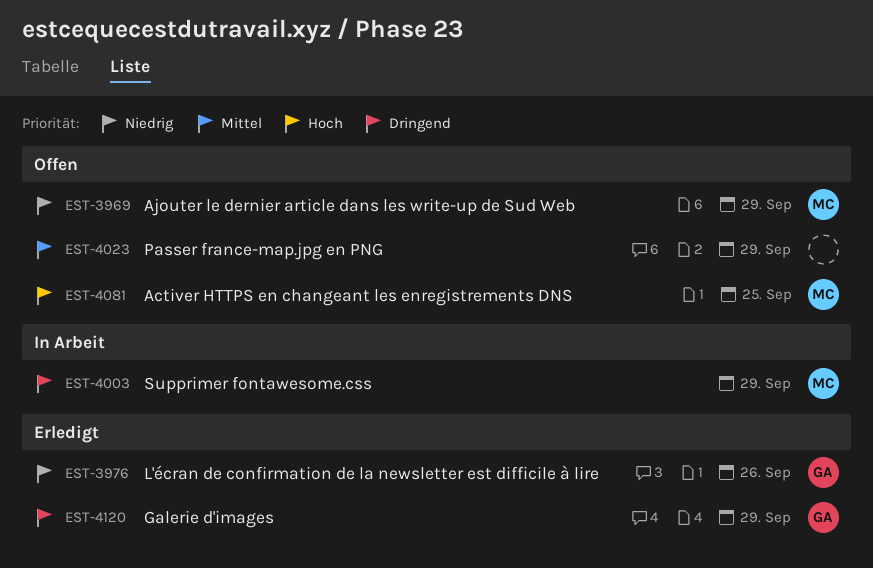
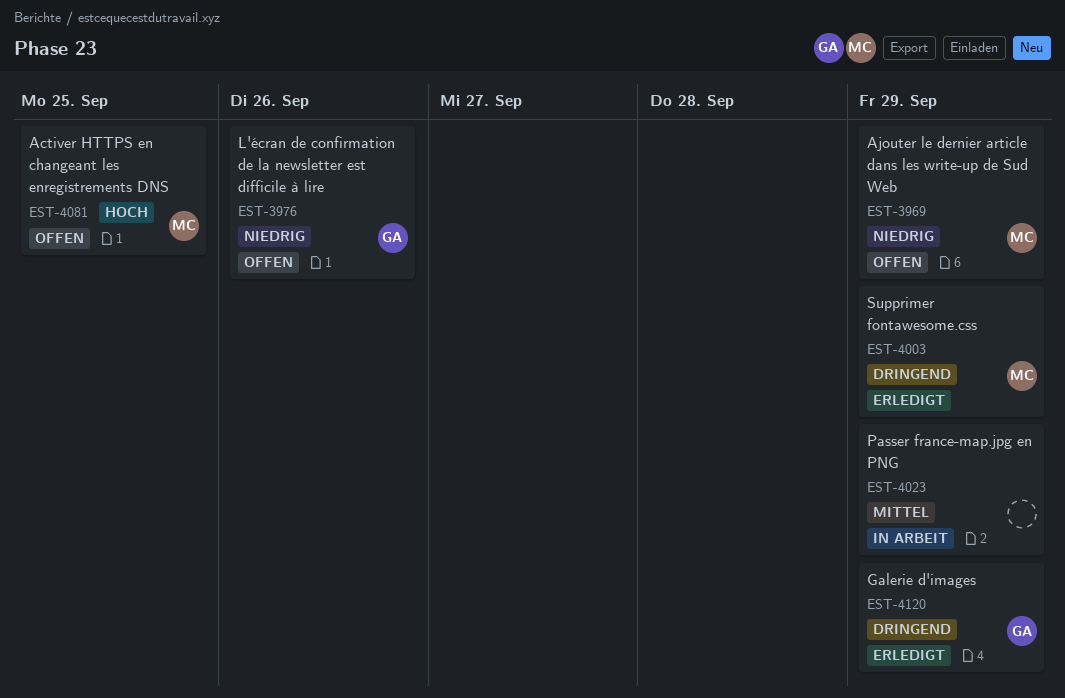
EST-3976, status: Erledigt -> Offen
EST-4003, status: In Arbeit -> Erledigt
EST-4023, status: Offen -> In Arbeit

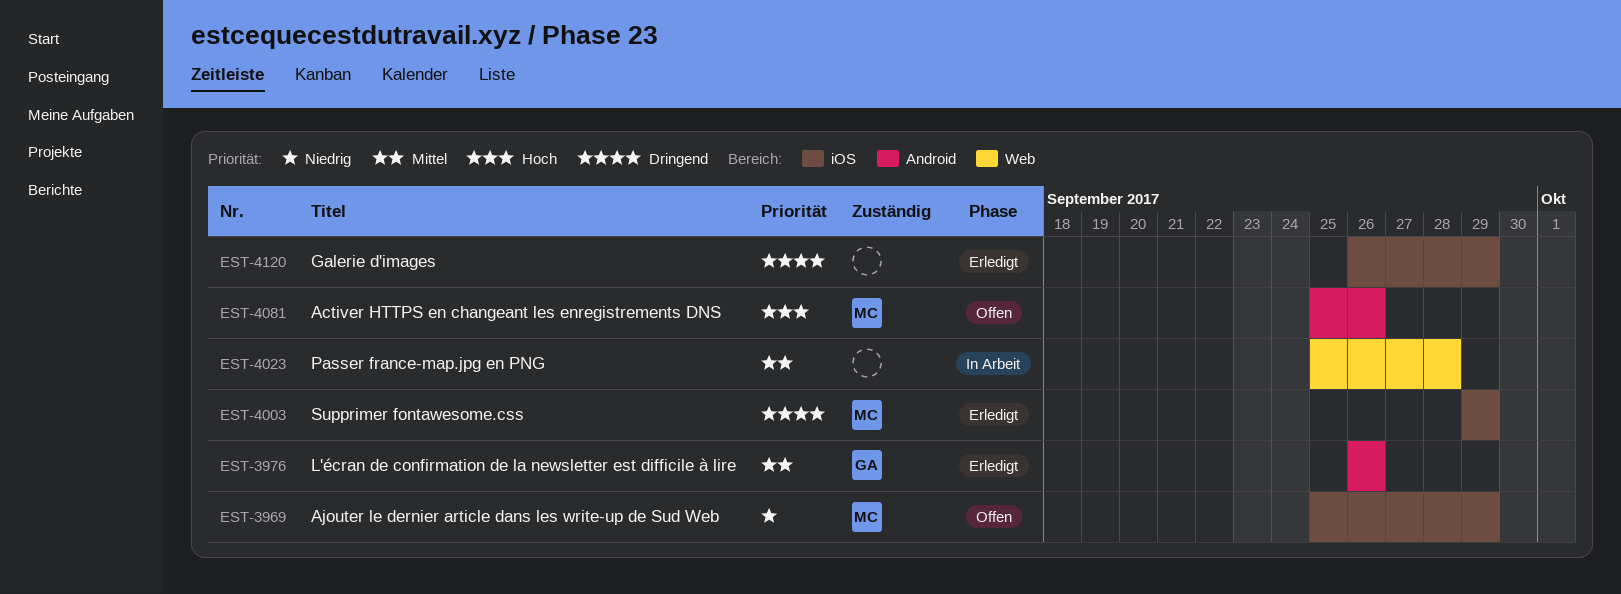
EST-3976, status: Offen -> Erledigt
EST-3976, priority: Niedrig -> Mittel
EST-4023, due: Sep 29 -> Sep 28
EST-4081, due: Sep 25 -> Sep 26
EST-4120, owner: GA -> none

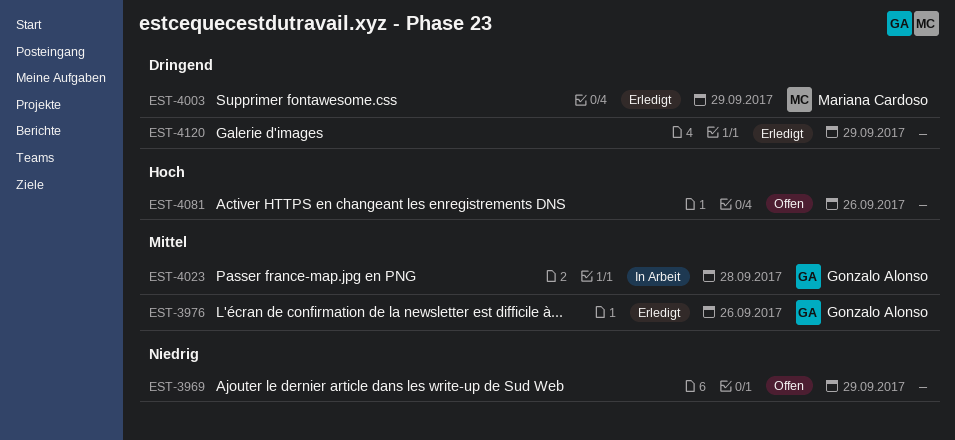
EST-3969, owner: Mariana Cardoso -> none
EST-4023, owner: none -> Gonzalo Alonso
EST-4081, owner: Mariana Cardoso -> none

